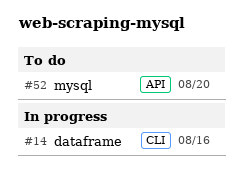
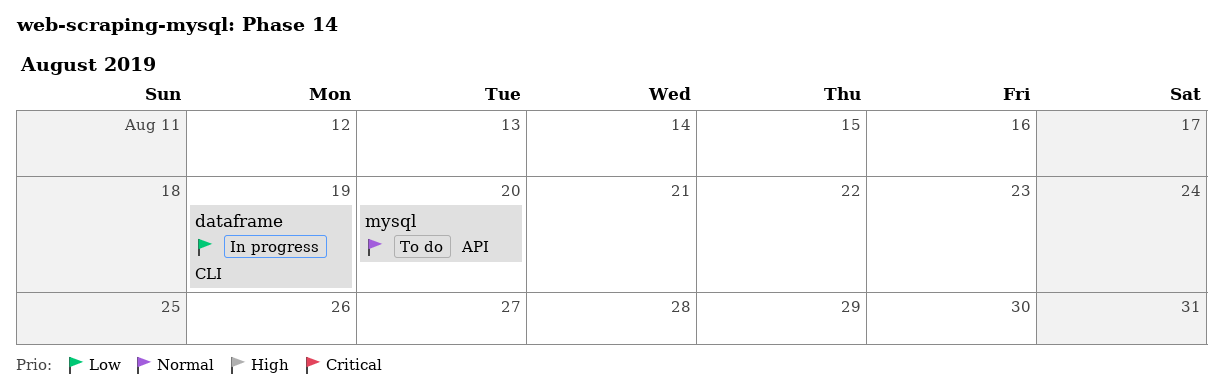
dataframe, due: Aug 16 -> Aug 19

